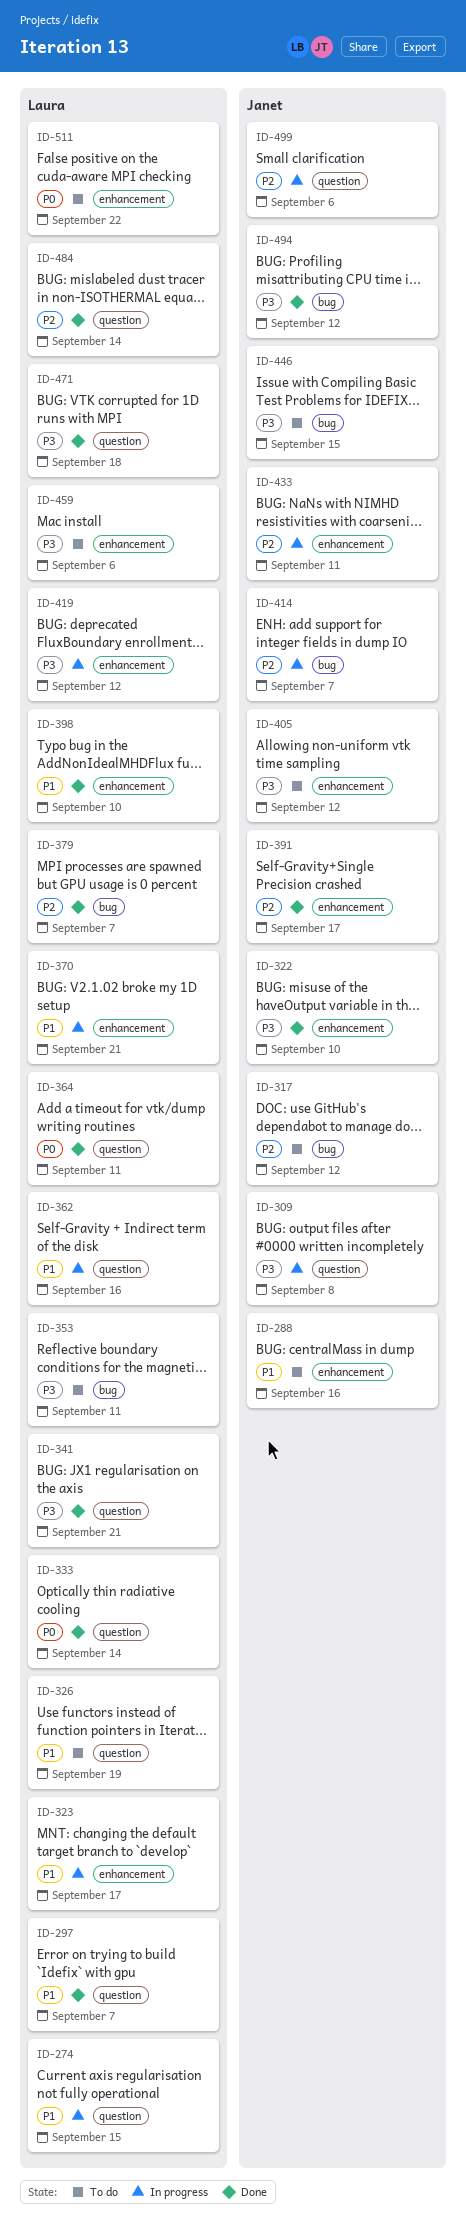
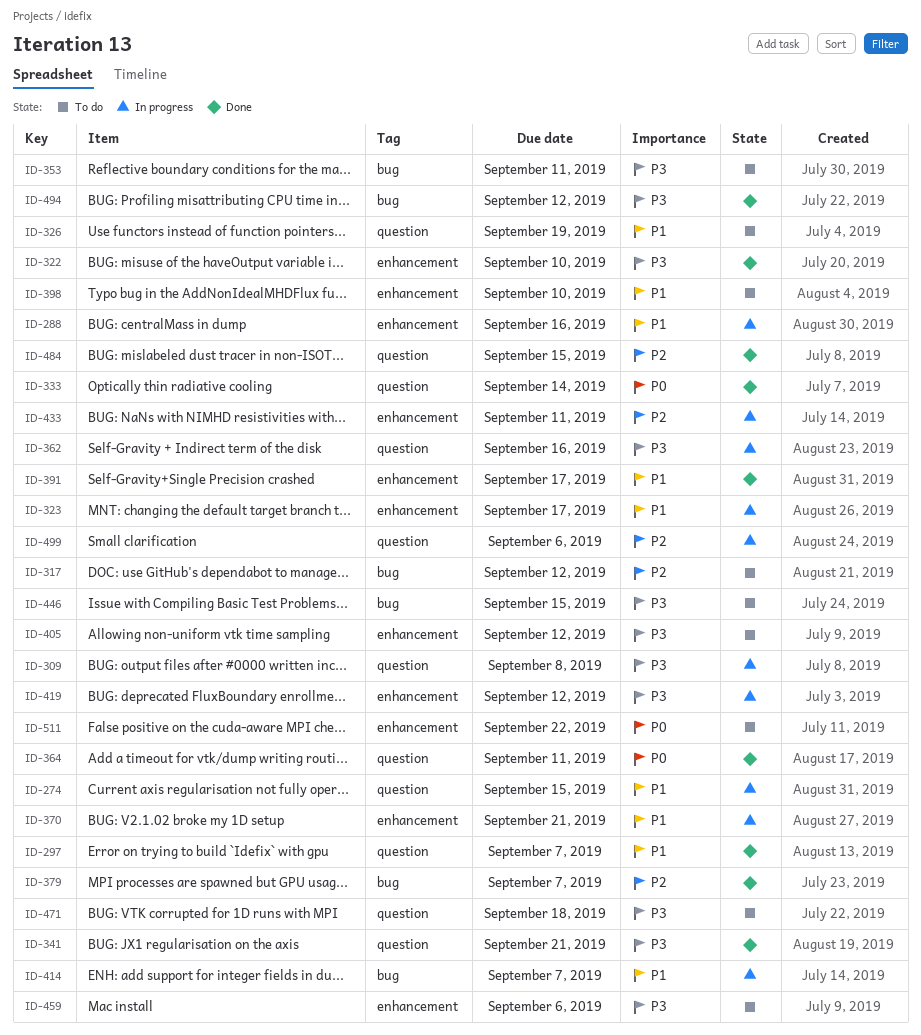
ID-288, status: To do -> In progress
ID-362, priority: P1 -> P3
ID-391, priority: P2 -> P1
ID-398, status: Done -> To do
ID-414, priority: P2 -> P1
ID-471, status: Done -> To do
ID-484, due: Sep 14 -> Sep 15

